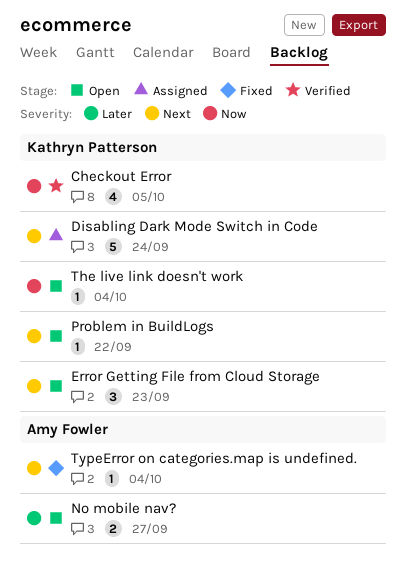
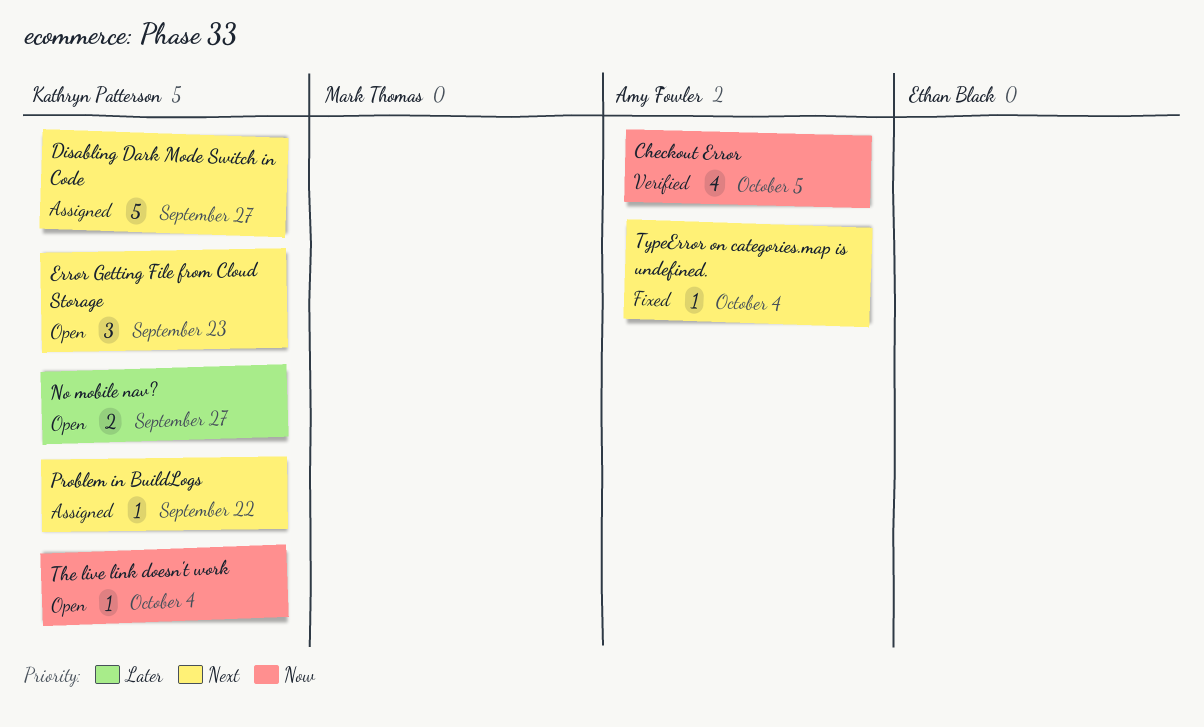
Checkout Error, owner: Kathryn Patterson -> Amy Fowler
Disabling Dark Mode Switch in Code, due: Sep 24 -> Sep 27
No mobile nav?, owner: Amy Fowler -> Kathryn Patterson
Problem in BuildLogs, status: Open -> Assigned

